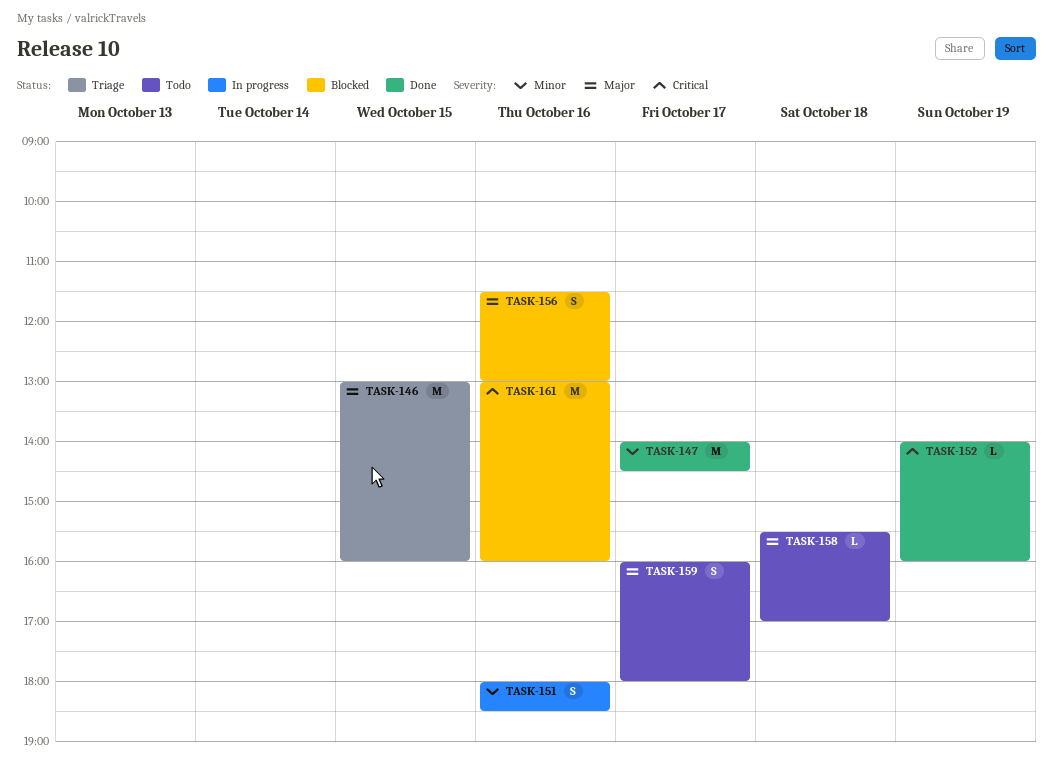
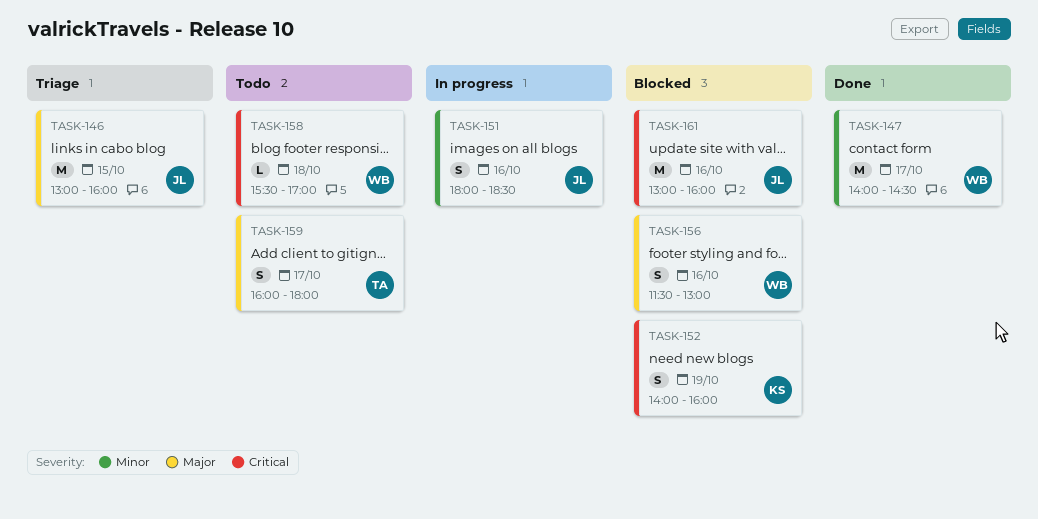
TASK-152, status: Done -> Blocked
TASK-152, estimate: L -> S
TASK-158, priority: Major -> Critical

